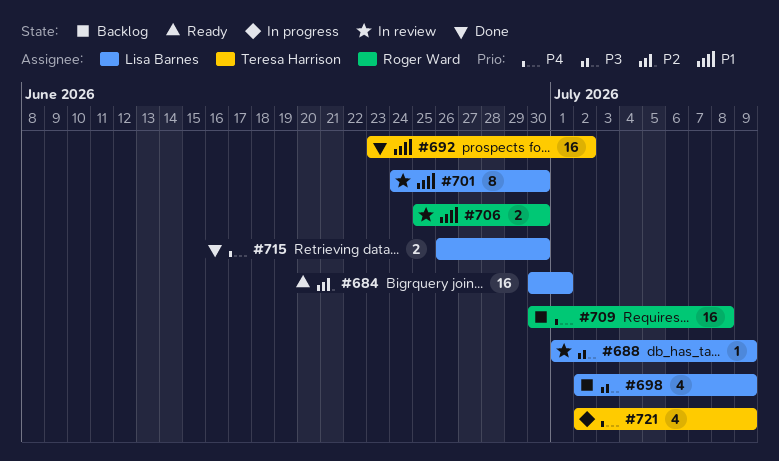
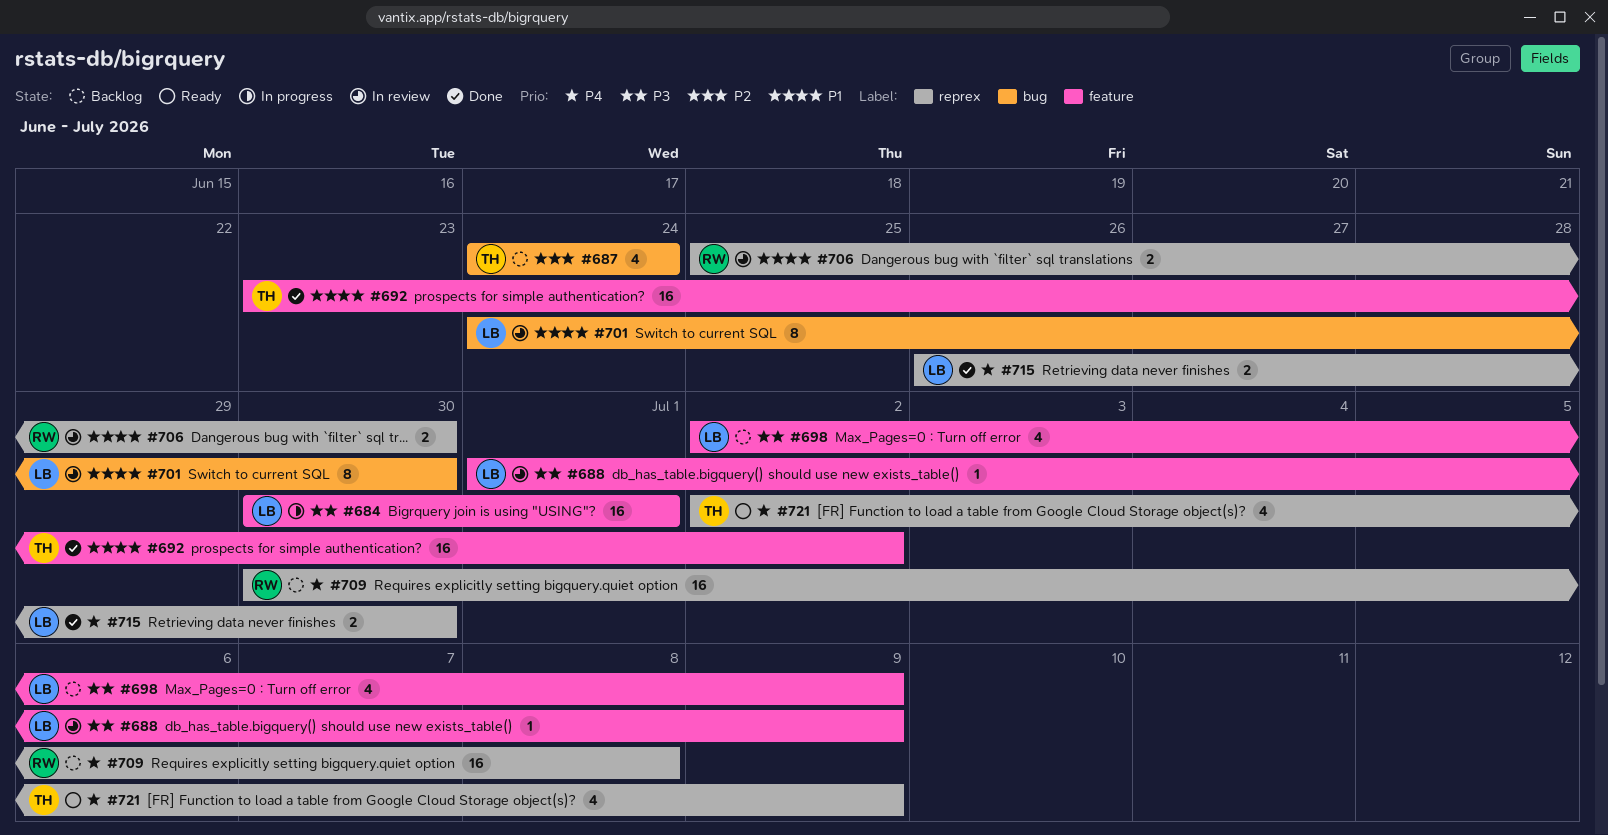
#684, status: Ready -> In progress
#684, priority: P2 -> P3
#687: none -> present
#721, status: In progress -> Ready

